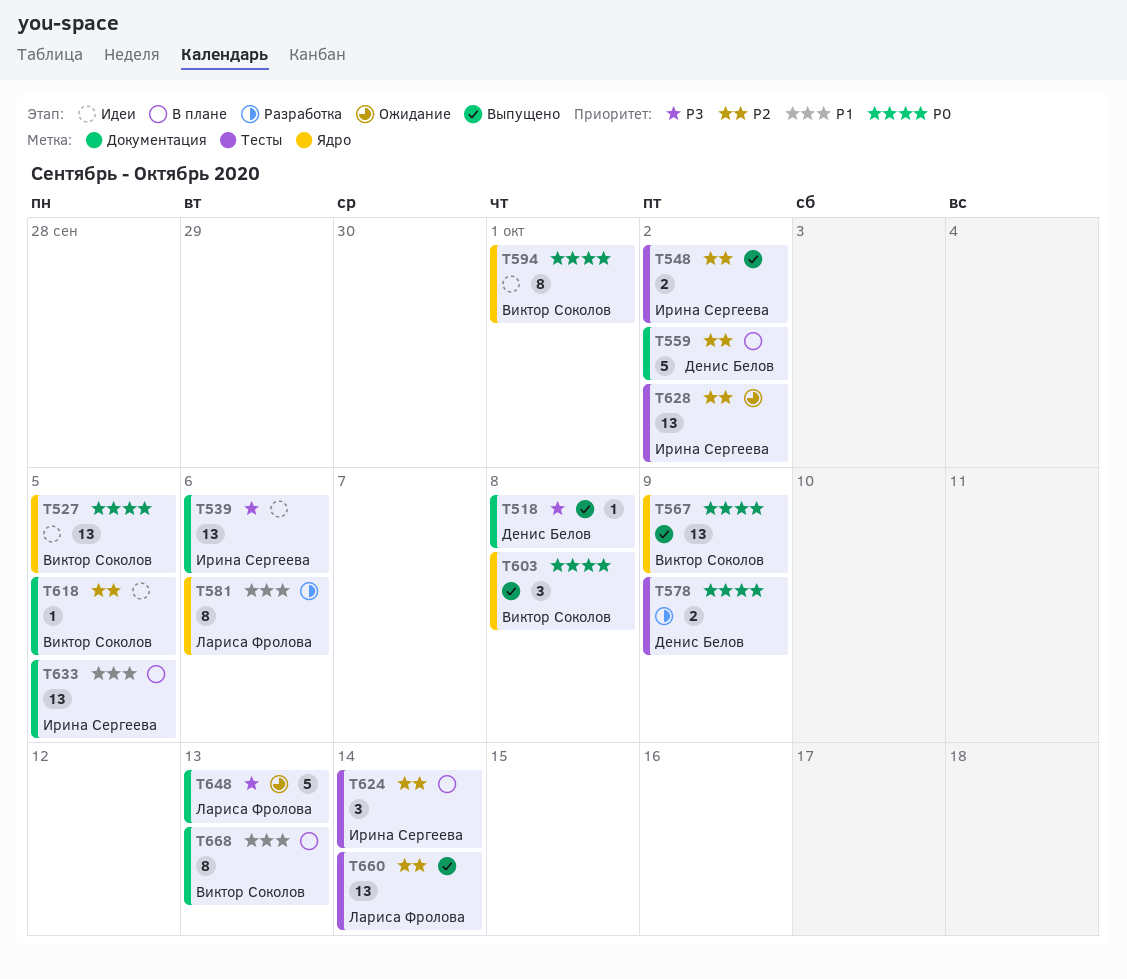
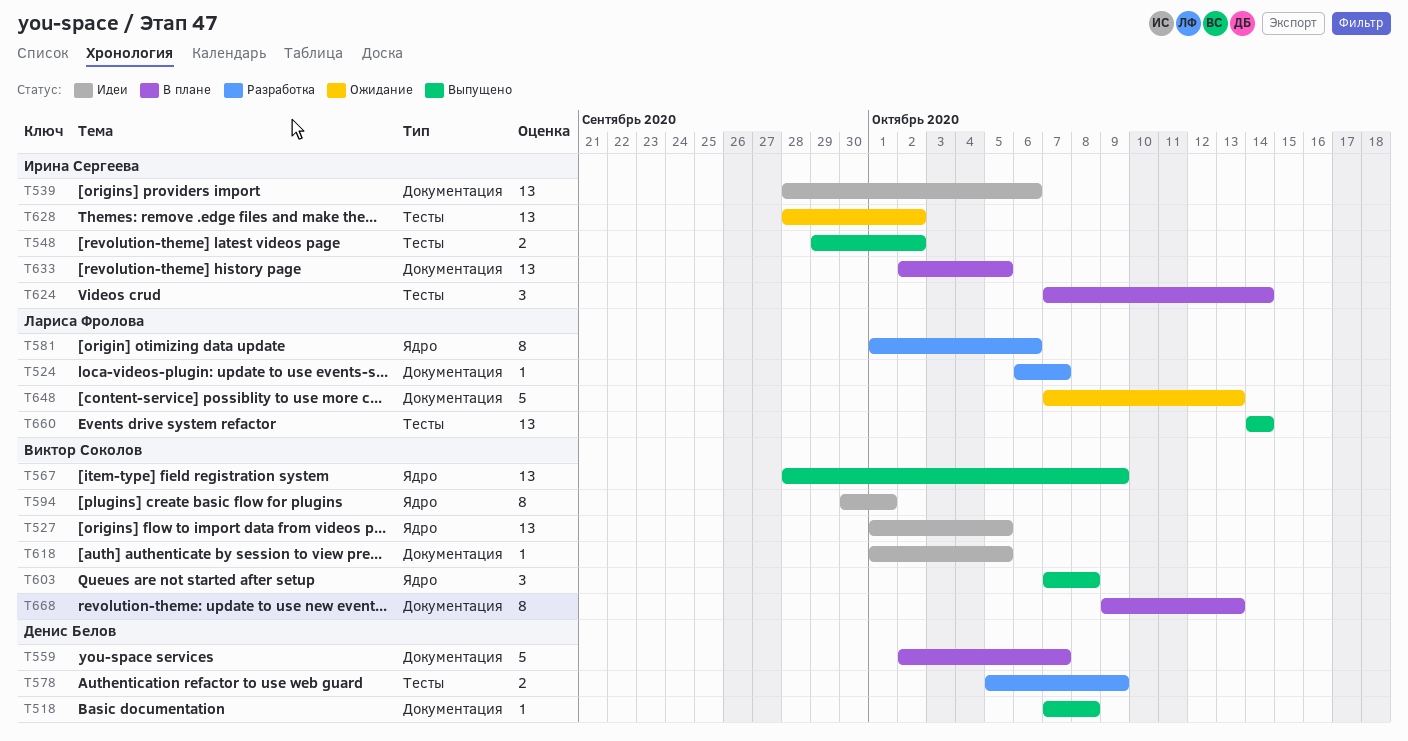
T524: none -> present
T559, due: Oct 2 -> Oct 7

